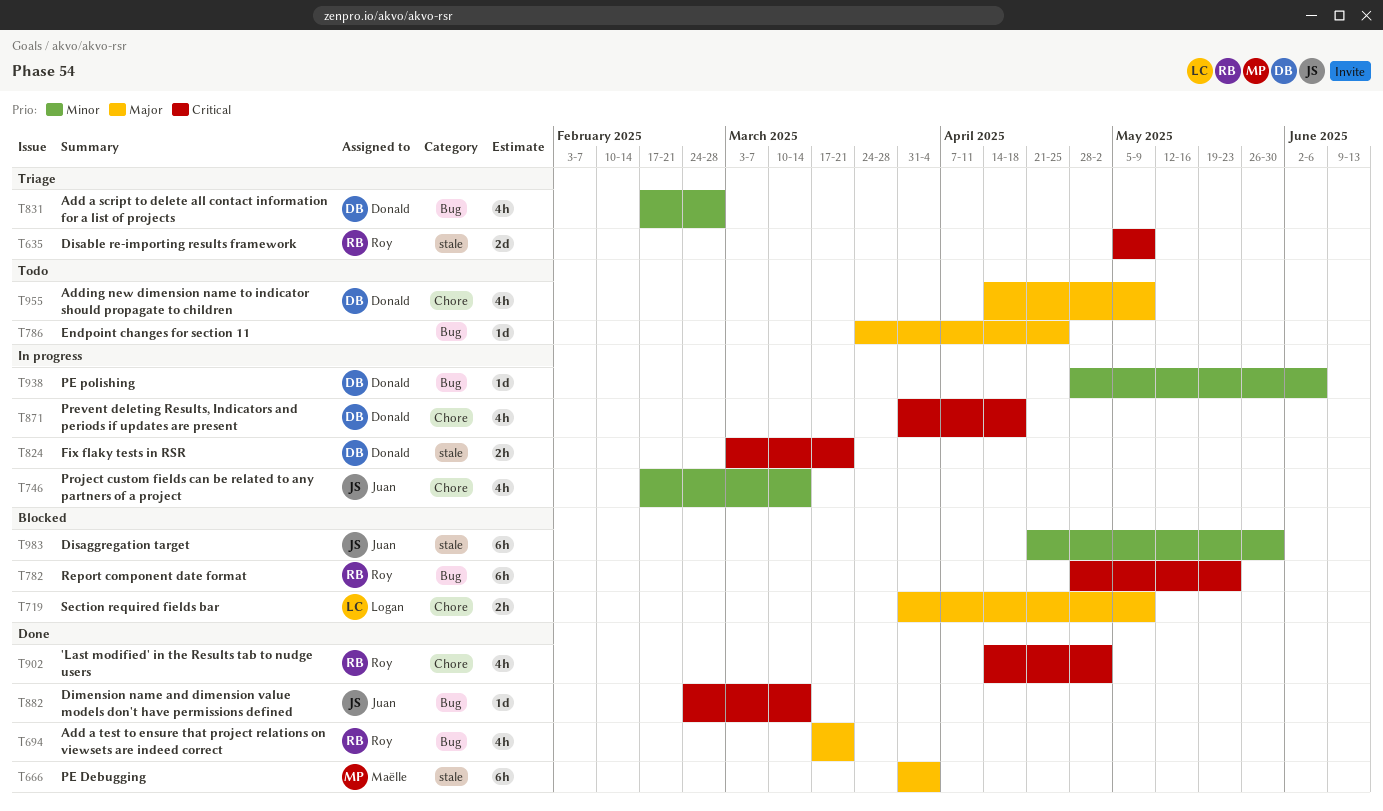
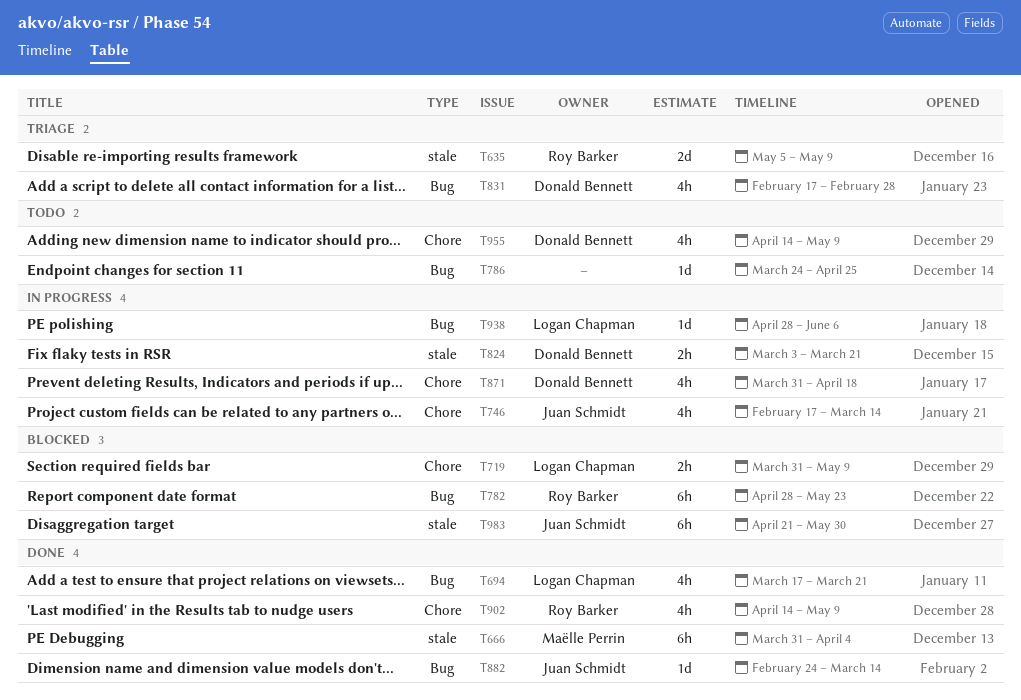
T694, owner: Roy Barker -> Logan Chapman
T902, due: May 2 -> May 9
T938, owner: Donald Bennett -> Logan Chapman

